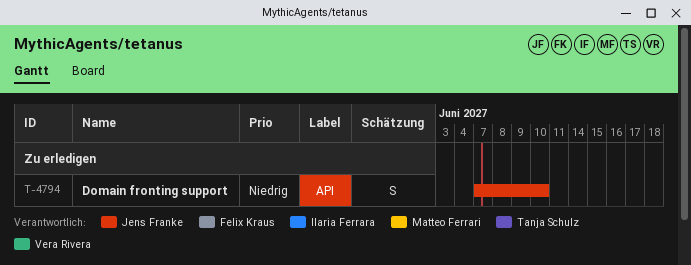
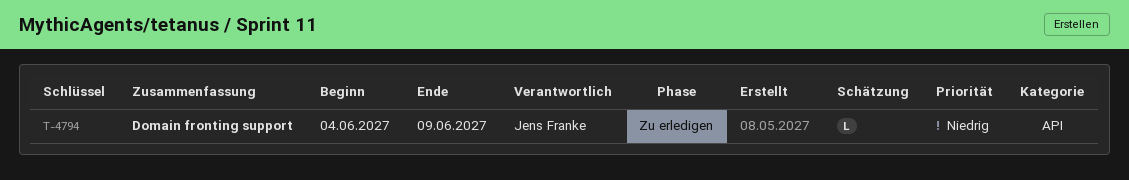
T-4794, estimate: S -> L
T-4794, start: Jun 7 -> Jun 4
T-4794, due: Jun 10 -> Jun 9

